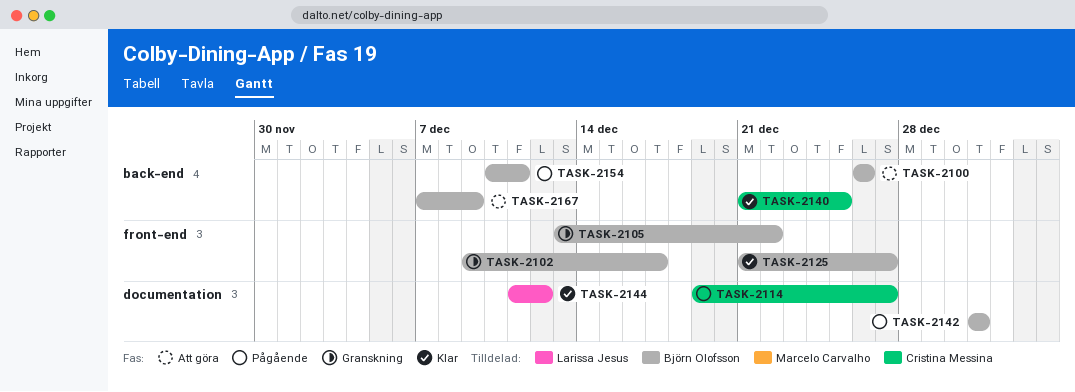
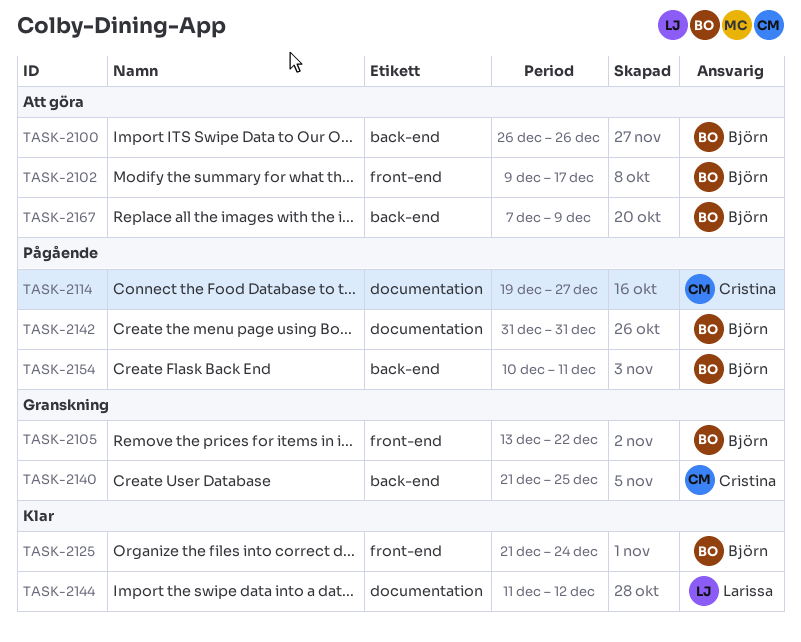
TASK-2102, status: Granskning -> Att göra
TASK-2125, due: Dec 27 -> Dec 24
TASK-2140, status: Klar -> Granskning

